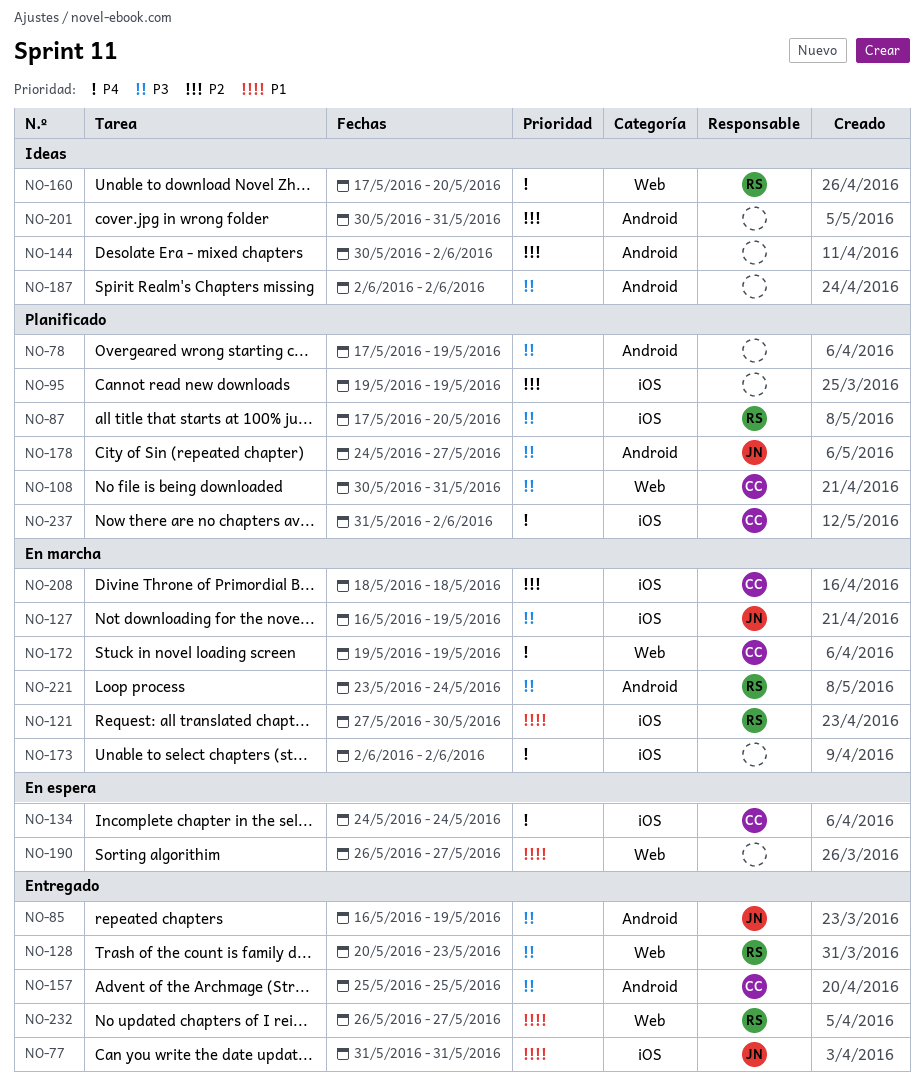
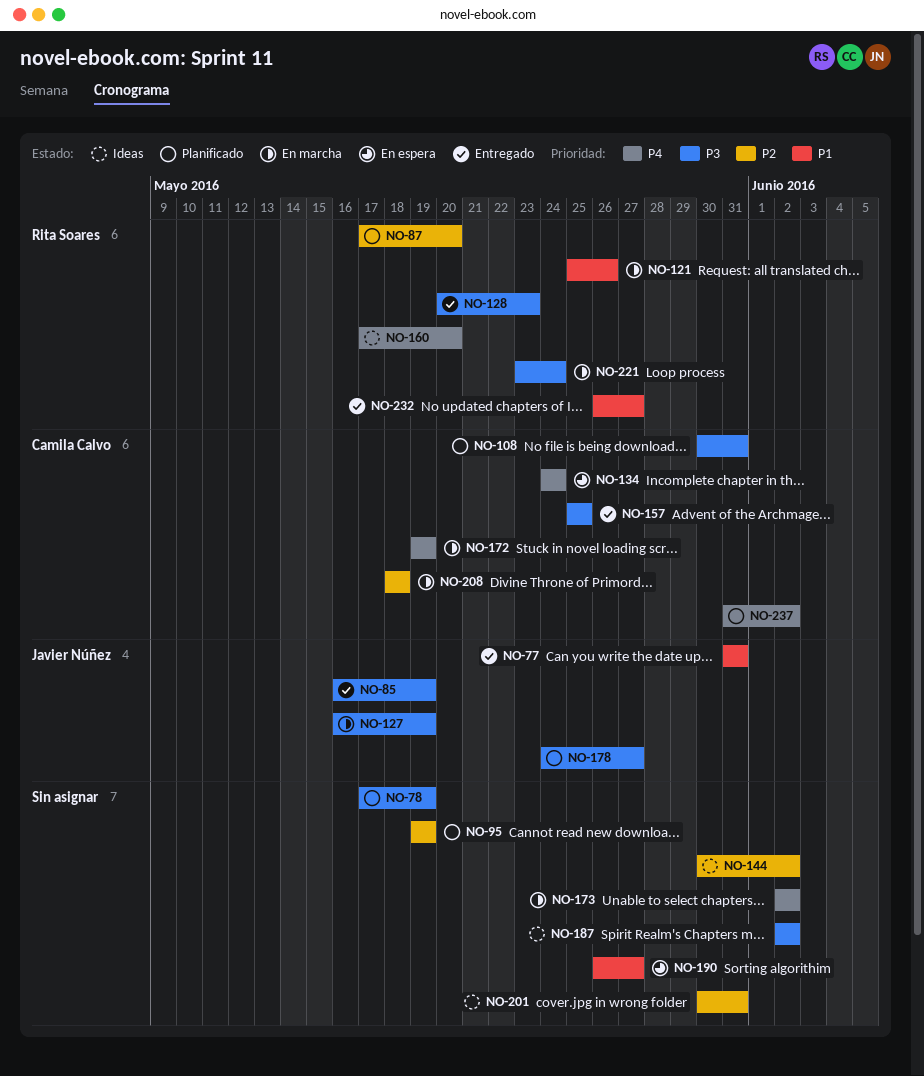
NO-87, priority: P3 -> P2
NO-121, start: May 27 -> May 25
NO-121, due: May 30 -> May 26

